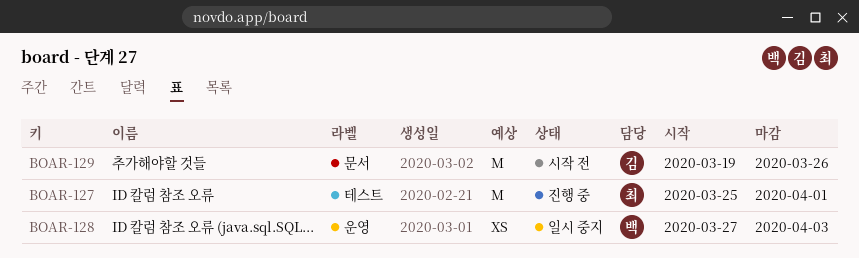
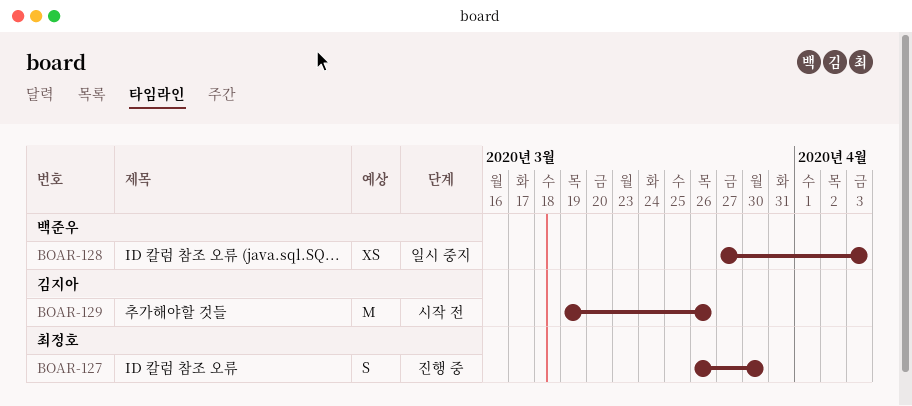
BOAR-127, estimate: M -> S
BOAR-127, start: Mar 25 -> Mar 26
BOAR-127, due: Apr 1 -> Mar 30

